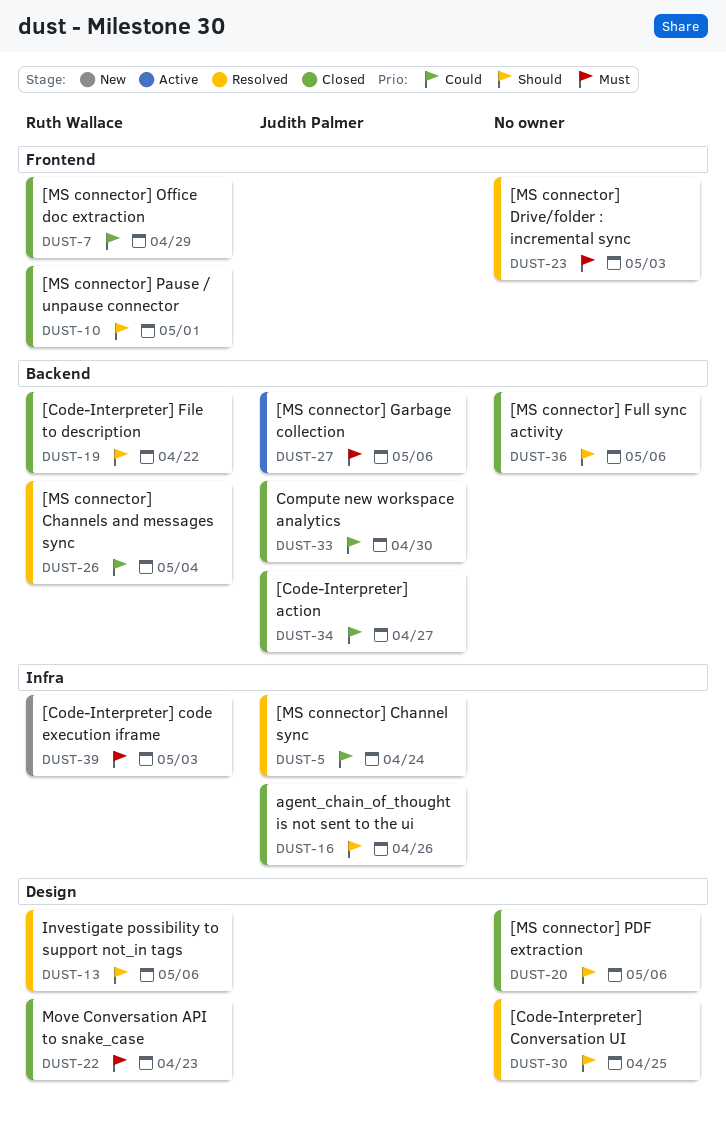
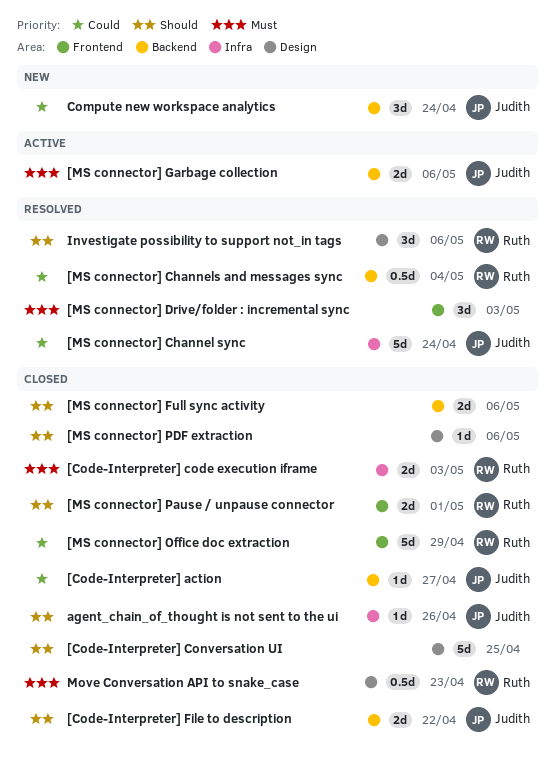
[Code-Interpreter] code execution iframe, status: New -> Closed
[Code-Interpreter] Conversation UI, status: Resolved -> Closed
[Code-Interpreter] File to description, owner: Ruth Wallace -> Judith Palmer
Compute new workspace analytics, status: Closed -> New
Compute new workspace analytics, due: Apr 30 -> Apr 24

